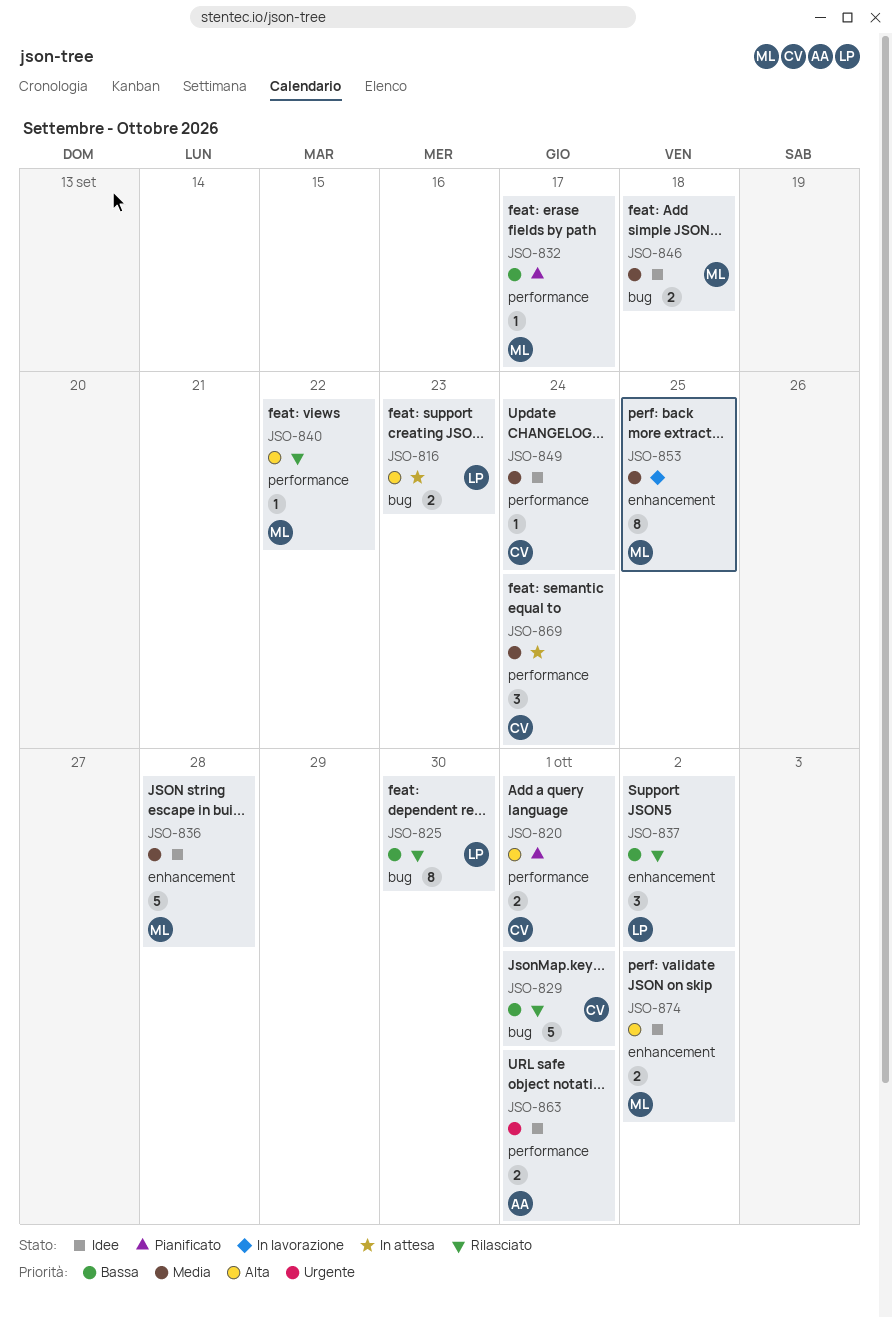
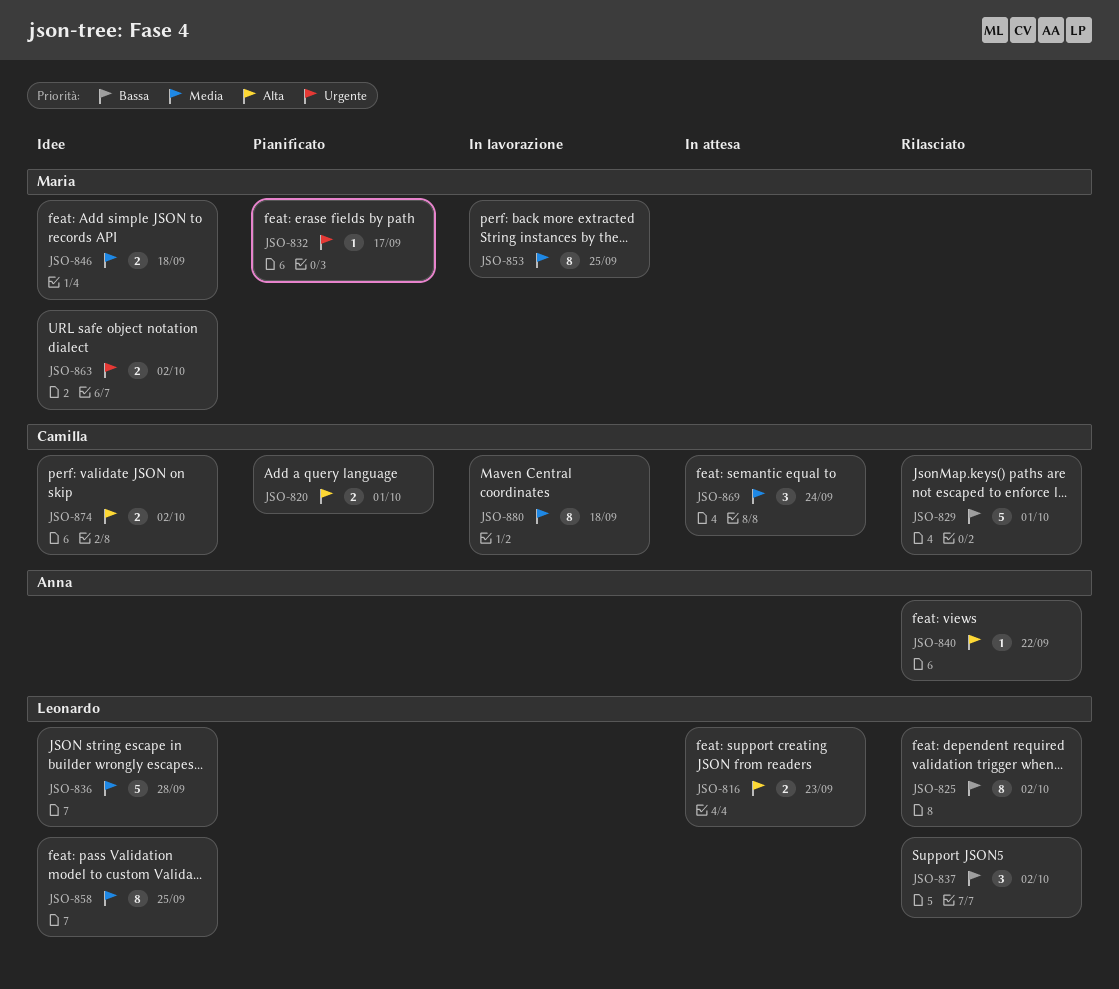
JSO-825, due: Sep 30 -> Oct 2
JSO-832, priority: Bassa -> Urgente
JSO-836, owner: Maria -> Leonardo
JSO-840, owner: Maria -> Anna
JSO-849: present -> none
JSO-858: none -> present
JSO-863, owner: Anna -> Maria
JSO-863, due: Oct 1 -> Oct 2
JSO-874, owner: Maria -> Camilla
JSO-880: none -> present

